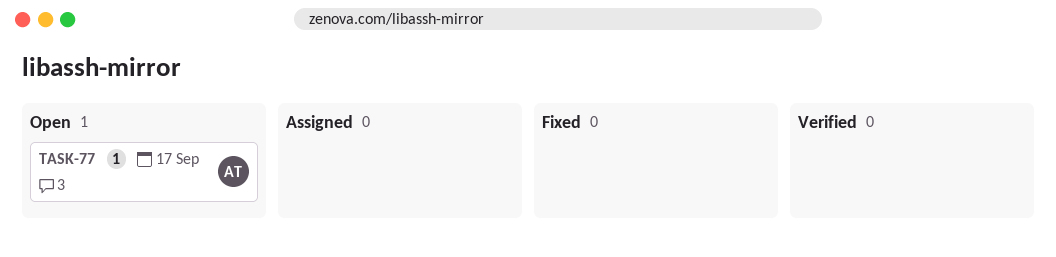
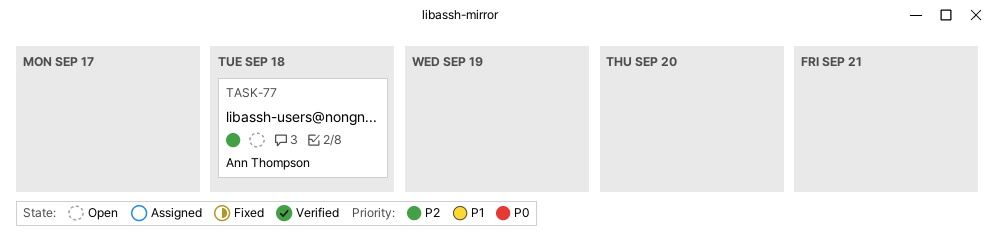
TASK-77, due: Sep 17 -> Sep 18

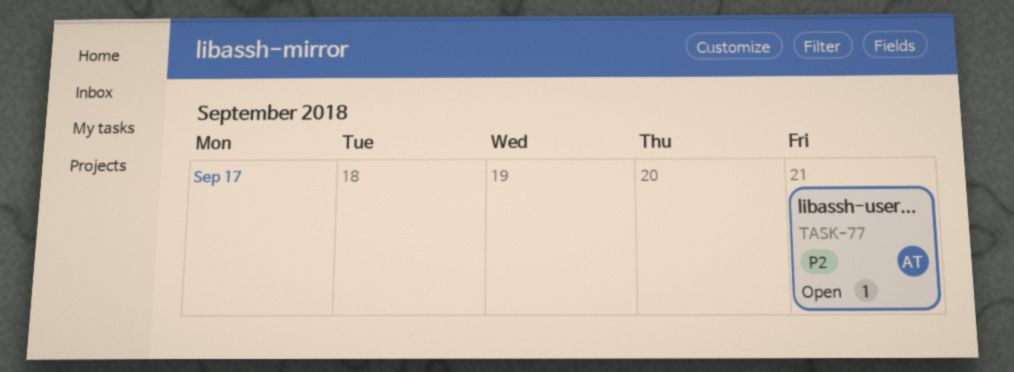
TASK-77, due: Sep 18 -> Sep 21

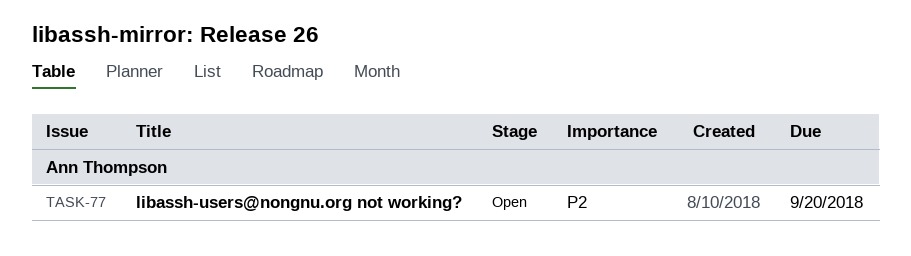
TASK-77, due: Sep 21 -> Sep 20

